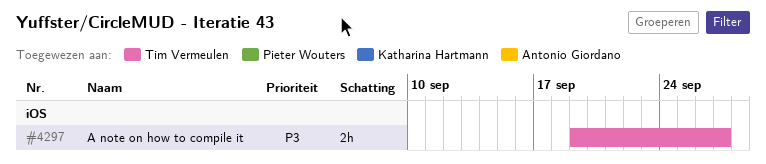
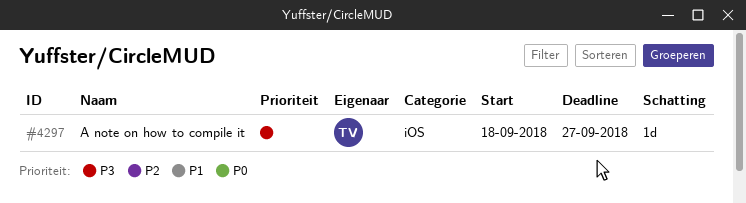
#4297, estimate: 2h -> 1d
#4297, start: Sep 19 -> Sep 18

